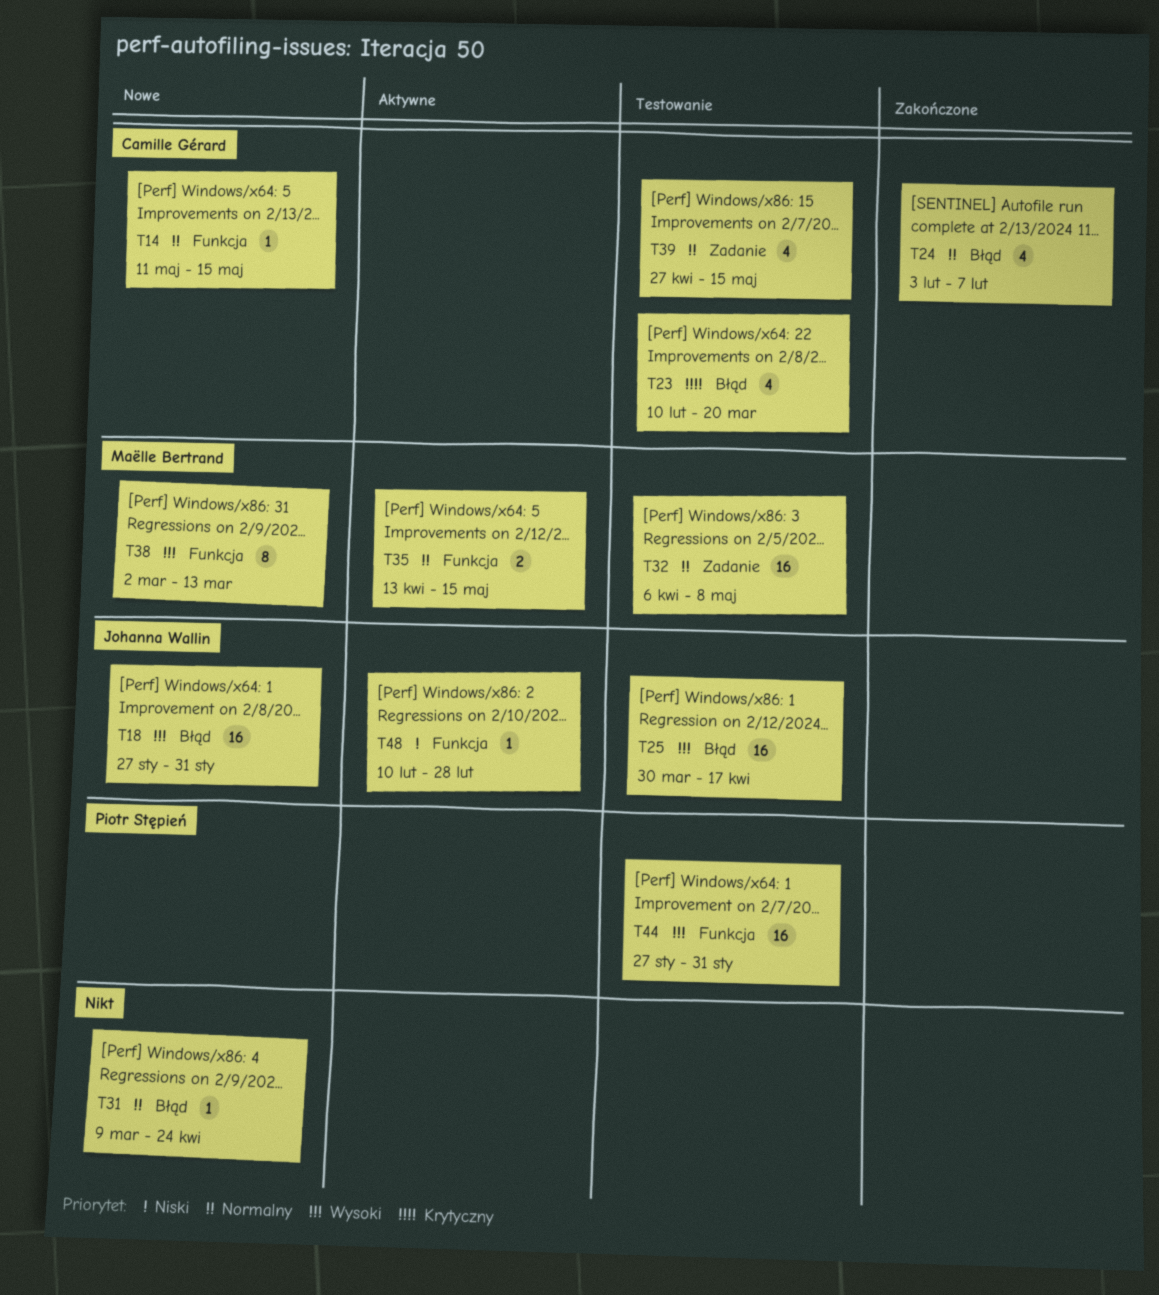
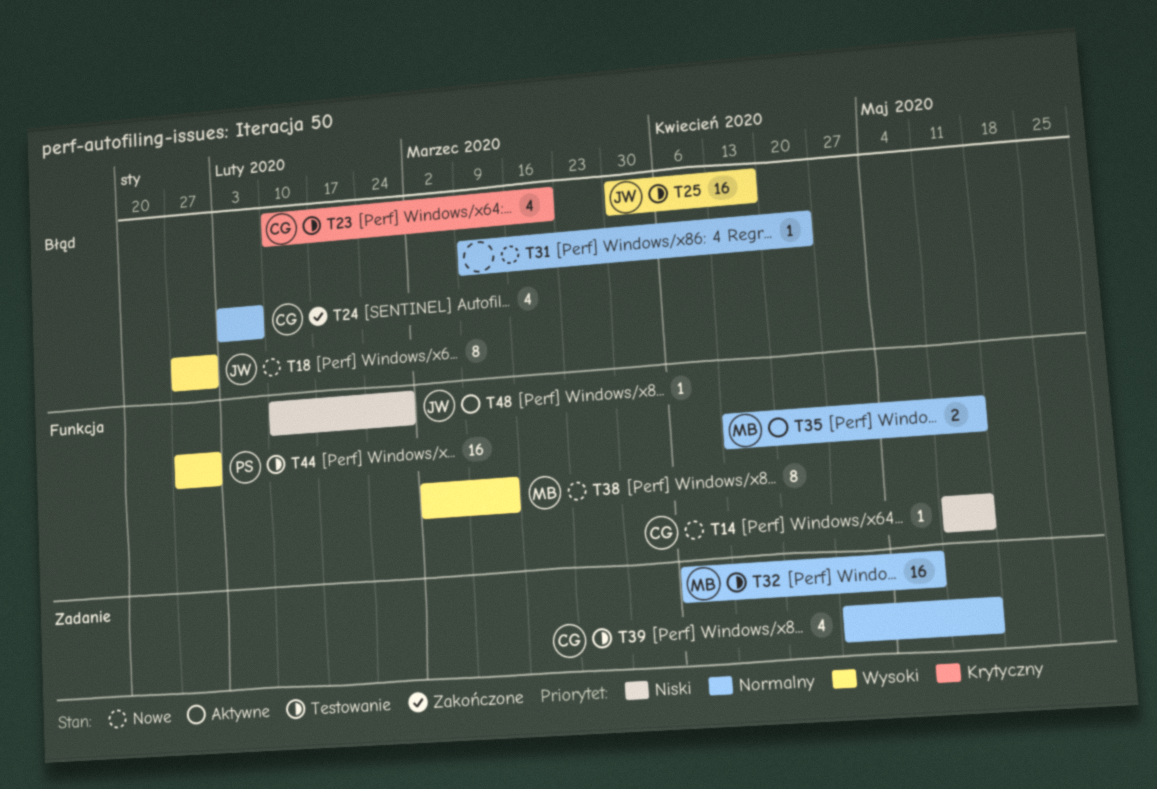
T14, priority: Normalny -> Niski
T18, estimate: 16 -> 8

